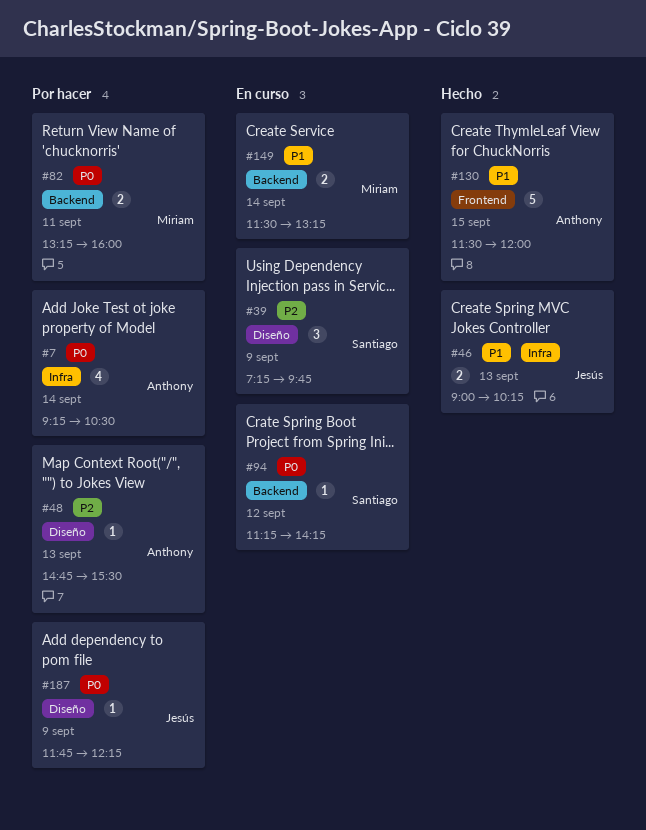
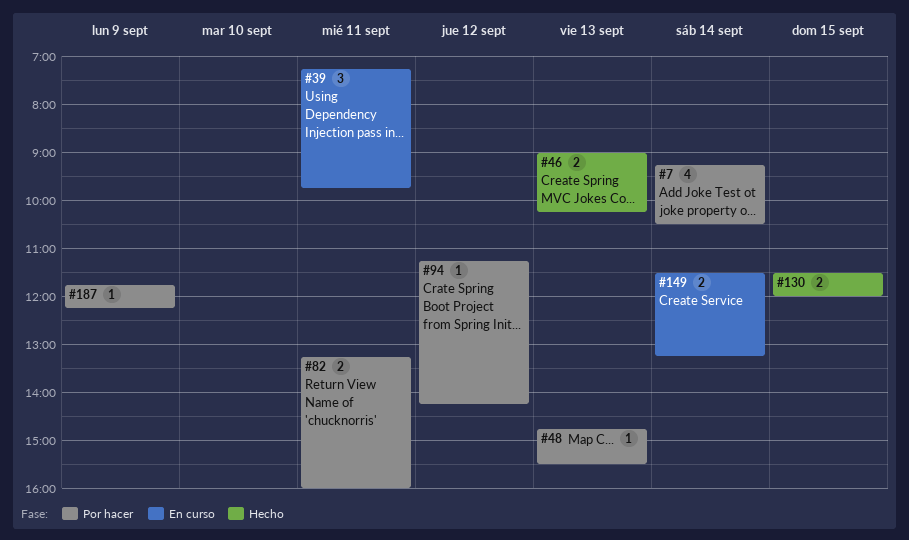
#39, day: Sep 9 -> Sep 11
#94, status: En curso -> Por hacer
#130, estimate: 5 -> 2

